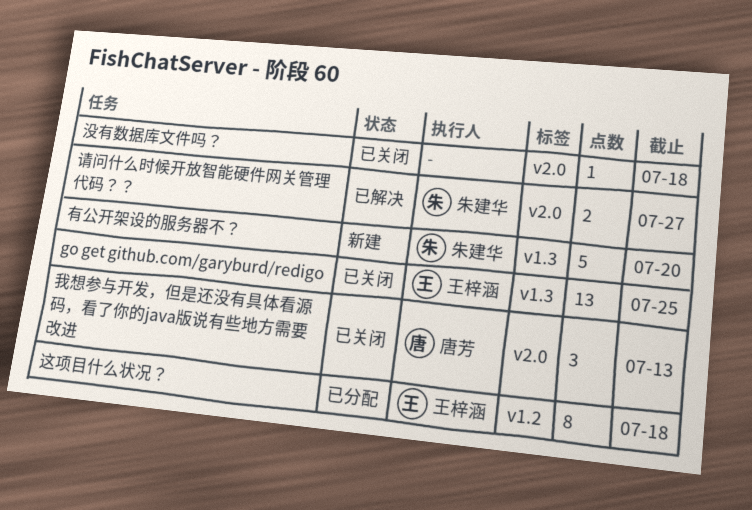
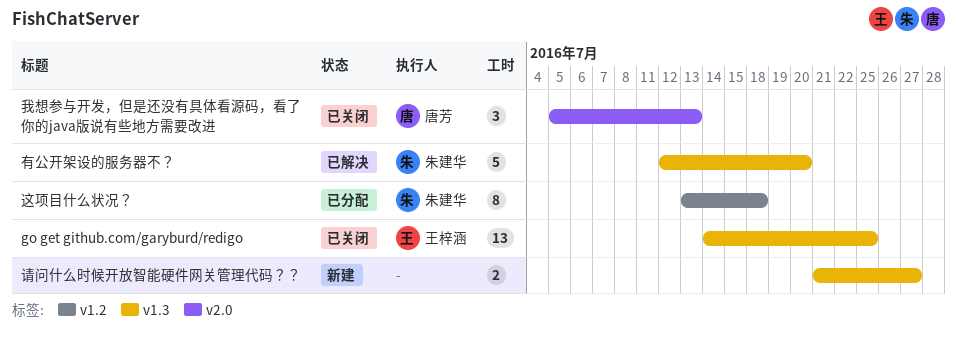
有公开架设的服务器不？, status: 新建 -> 已解决
没有数据库文件吗？: present -> none
请问什么时候开放智能硬件网关管理代码？？, status: 已解决 -> 新建
请问什么时候开放智能硬件网关管理代码？？, owner: 朱建华 -> none
请问什么时候开放智能硬件网关管理代码？？, label: v2.0 -> v1.3
这项目什么状况？, owner: 王梓涵 -> 朱建华

